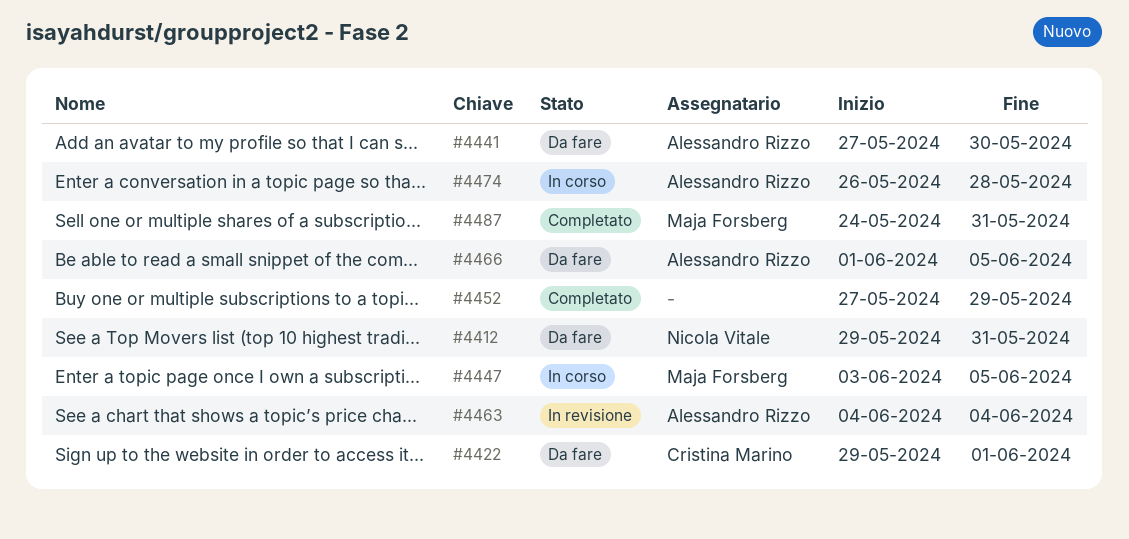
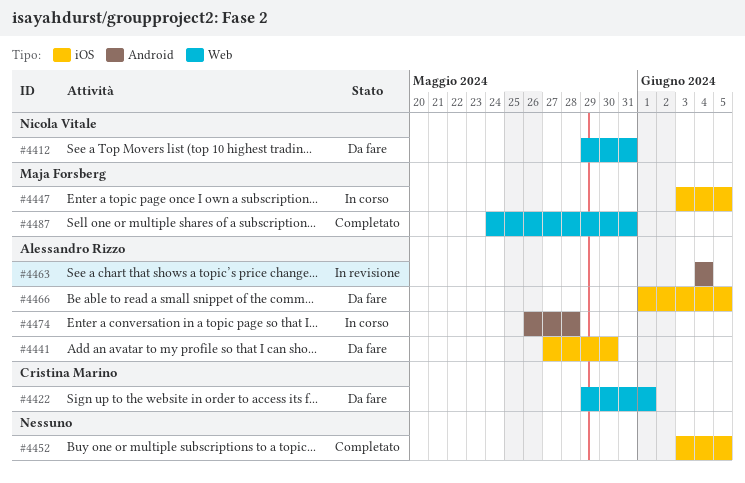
#4452, start: May 27 -> Jun 3
#4452, due: May 29 -> Jun 5

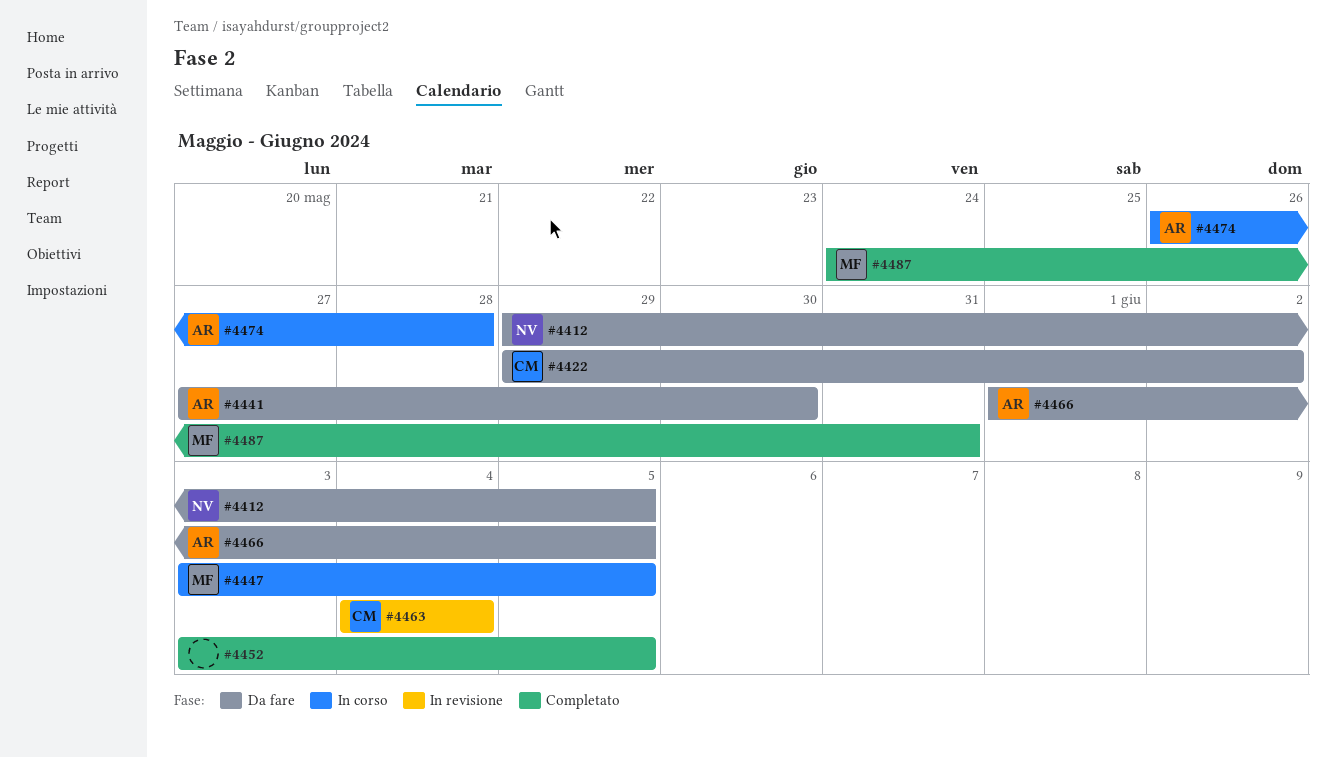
#4412, due: May 31 -> Jun 5
#4422, due: Jun 1 -> Jun 2
#4463, owner: Alessandro Rizzo -> Cristina Marino

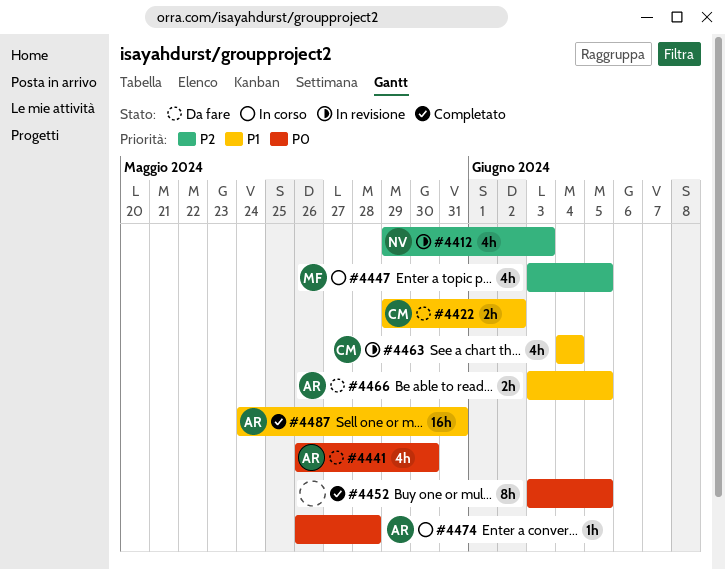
#4412, status: Da fare -> In revisione
#4412, due: Jun 5 -> Jun 3
#4441, start: May 27 -> May 26
#4466, start: Jun 1 -> Jun 3
#4487, owner: MF -> AR

